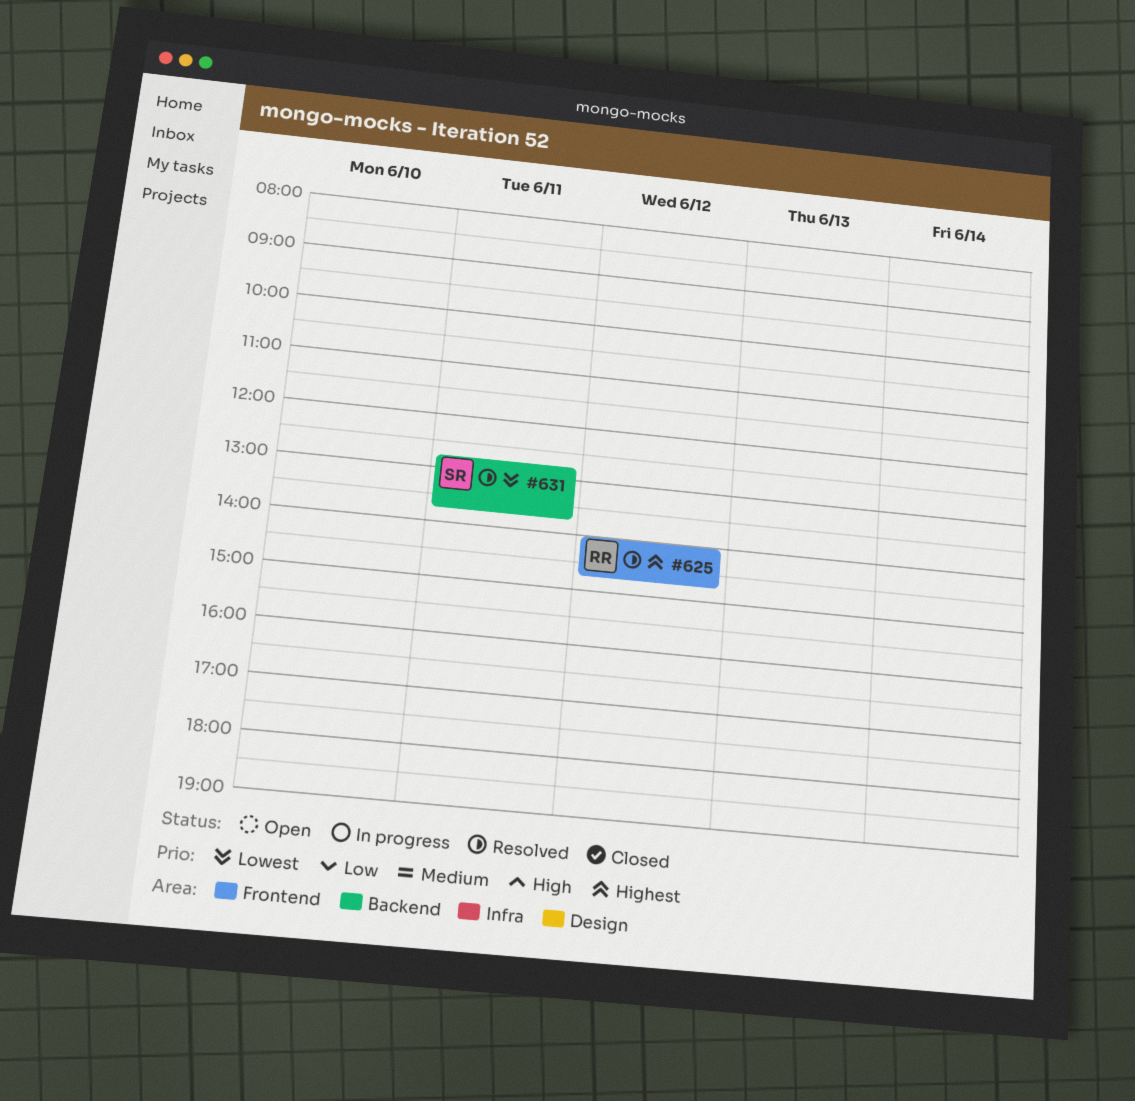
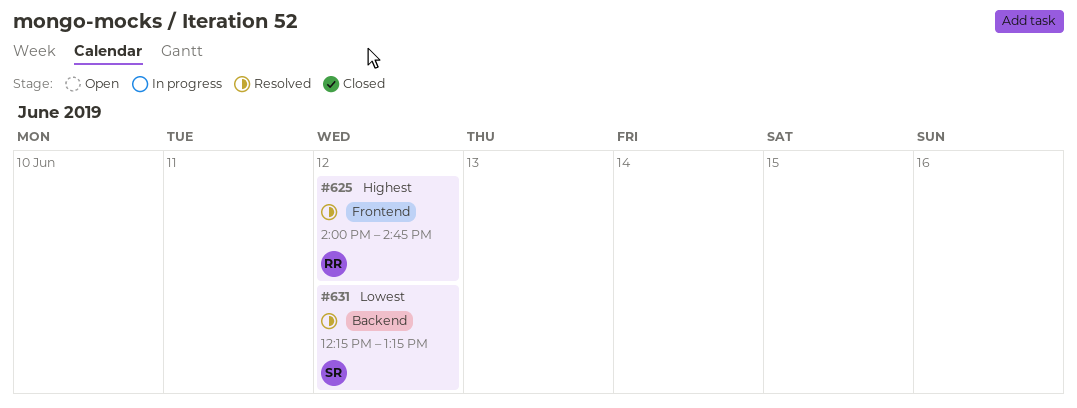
#631, day: Jun 11 -> Jun 12
#631, begins: 12:45 -> 12:15
#631, ends: 13:45 -> 13:15

